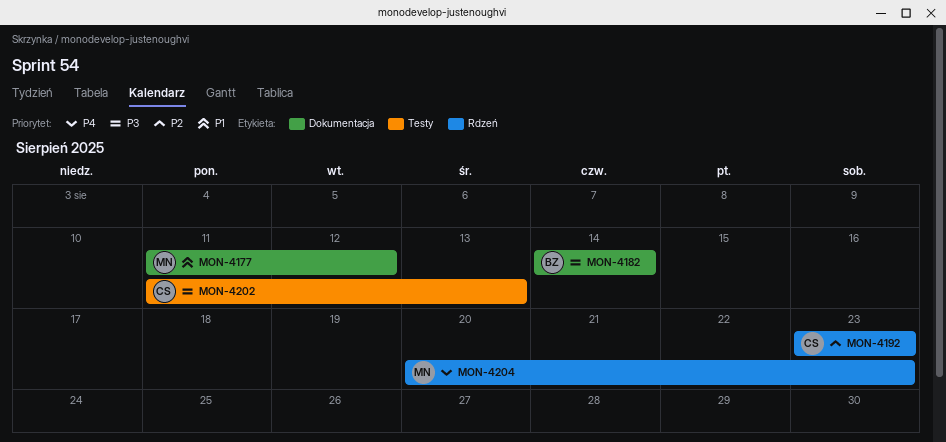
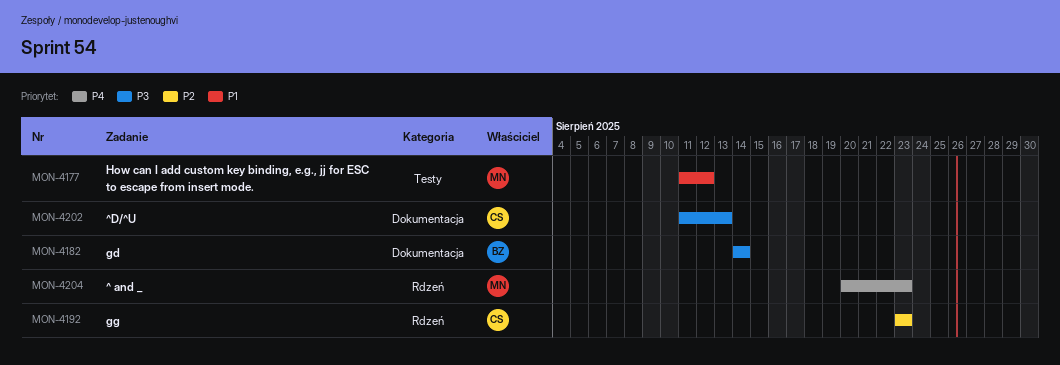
MON-4177, label: Dokumentacja -> Testy
MON-4202, label: Testy -> Dokumentacja

